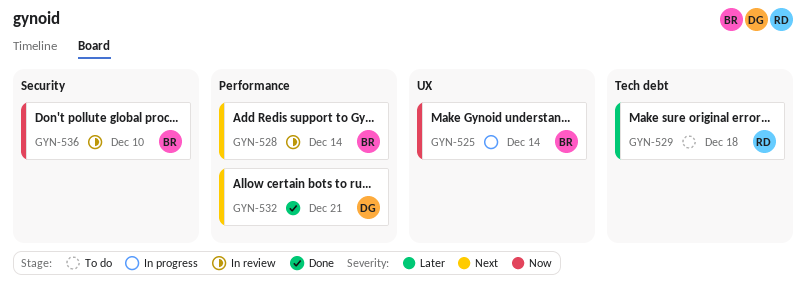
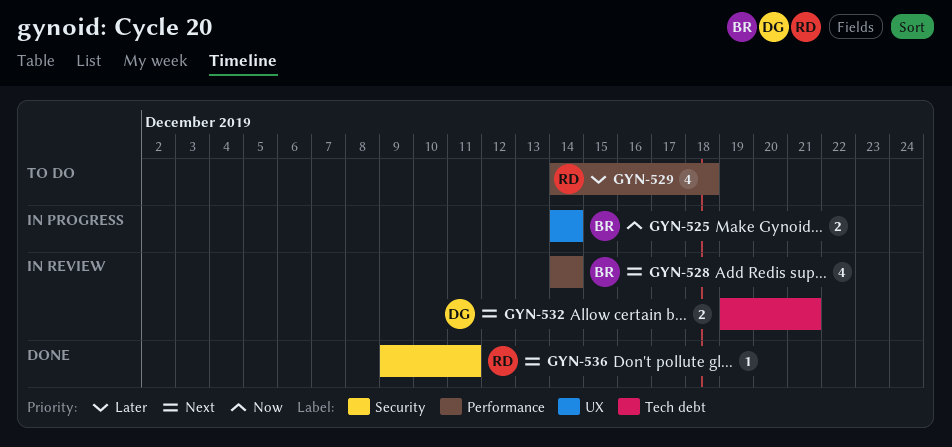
GYN-529, label: Tech debt -> Performance
GYN-532, status: Done -> In review
GYN-532, label: Performance -> Tech debt
GYN-536, status: In review -> Done
GYN-536, owner: BR -> RD
GYN-536, priority: Now -> Next
GYN-536, due: Dec 10 -> Dec 11

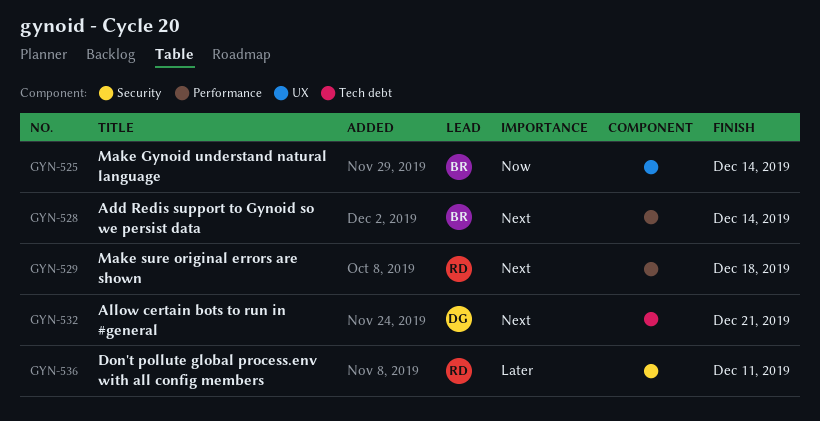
GYN-529, priority: Later -> Next
GYN-536, priority: Next -> Later

